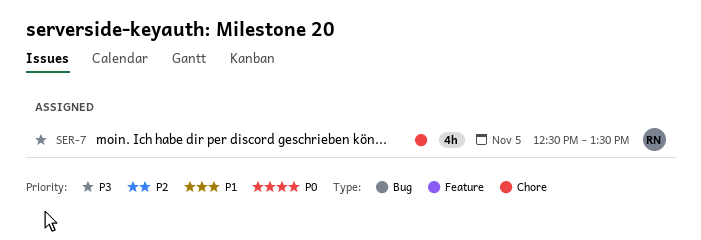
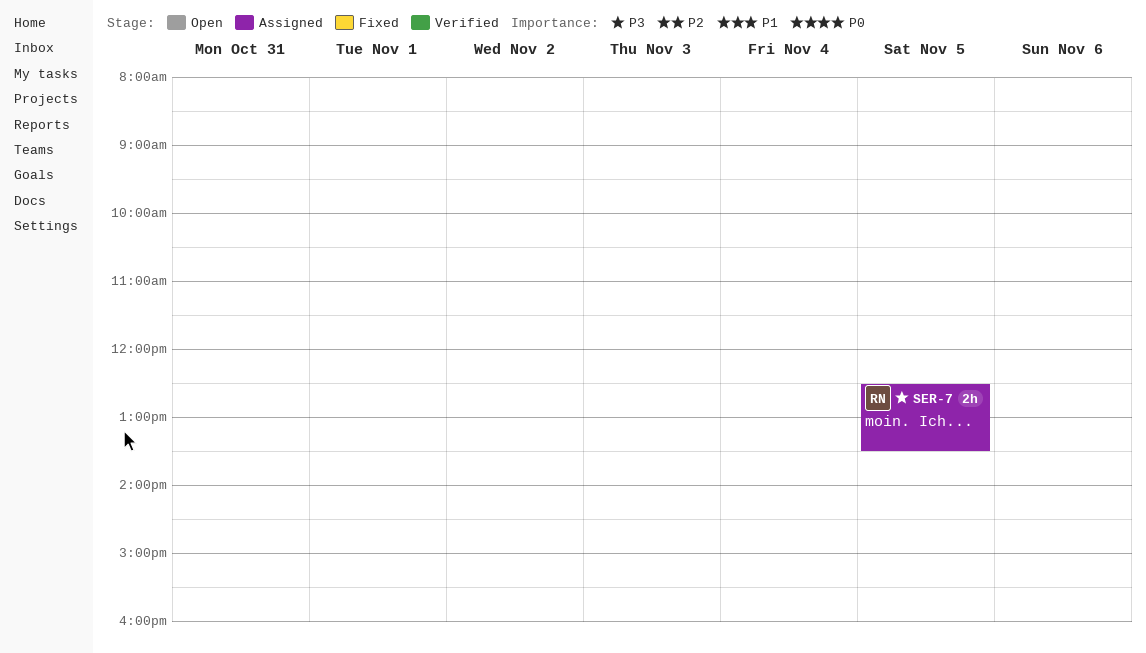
SER-7, estimate: 4h -> 2h

